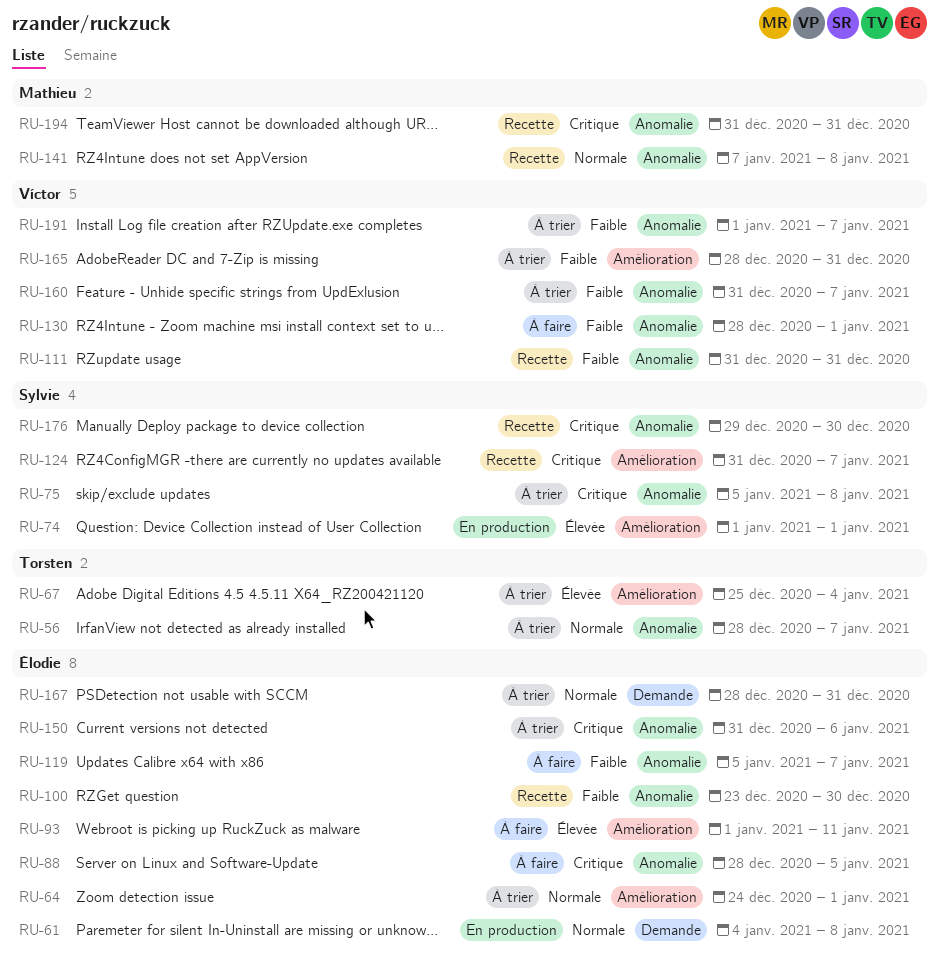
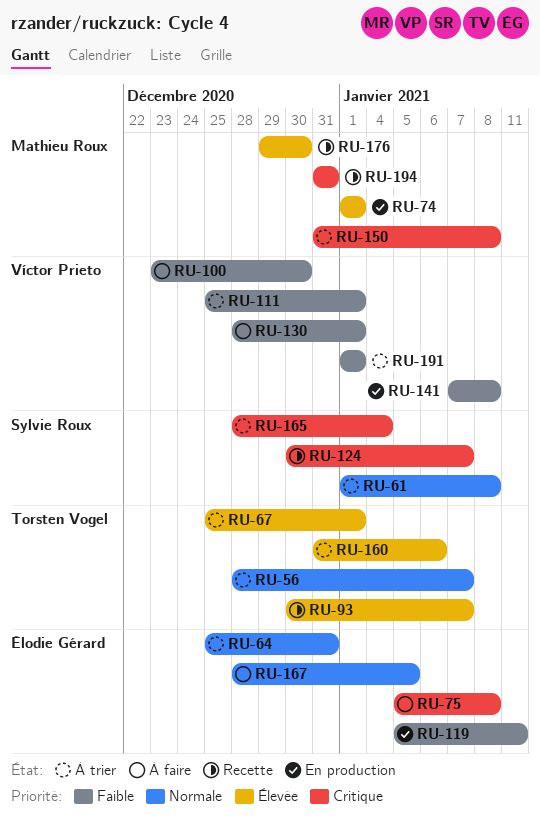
RU-61, status: En production -> À trier
RU-61, owner: Élodie Gérard -> Sylvie Roux
RU-61, start: Jan 4 -> Jan 1
RU-64, start: Dec 24 -> Dec 25
RU-64, due: Jan 1 -> Dec 31
RU-67, due: Jan 4 -> Jan 1
RU-74, owner: Sylvie Roux -> Mathieu Roux
RU-75, status: À trier -> À faire
RU-75, owner: Sylvie Roux -> Élodie Gérard
RU-88: present -> none
RU-93, status: À faire -> Recette
RU-93, owner: Élodie Gérard -> Torsten Vogel
RU-93, start: Jan 1 -> Dec 30
RU-93, due: Jan 11 -> Jan 7
RU-100, status: Recette -> À faire
RU-100, owner: Élodie Gérard -> Víctor Prieto
RU-111, status: Recette -> À trier
RU-111, start: Dec 31 -> Dec 25
RU-111, due: Dec 31 -> Jan 1
RU-119, status: À faire -> En production
RU-119, due: Jan 7 -> Jan 11
RU-124, start: Dec 31 -> Dec 30
RU-141, status: Recette -> En production
RU-141, owner: Mathieu Roux -> Víctor Prieto
RU-141, priority: Normale -> Faible
RU-150, owner: Élodie Gérard -> Mathieu Roux
RU-150, due: Jan 6 -> Jan 8
RU-160, owner: Víctor Prieto -> Torsten Vogel
RU-160, priority: Faible -> Élevée
RU-160, due: Jan 7 -> Jan 6
RU-165, owner: Víctor Prieto -> Sylvie Roux
RU-165, priority: Faible -> Critique
RU-165, due: Dec 31 -> Jan 4
RU-167, status: À trier -> À faire
RU-167, due: Dec 31 -> Jan 5
RU-176, owner: Sylvie Roux -> Mathieu Roux
RU-176, priority: Critique -> Élevée
RU-191, due: Jan 7 -> Jan 1

